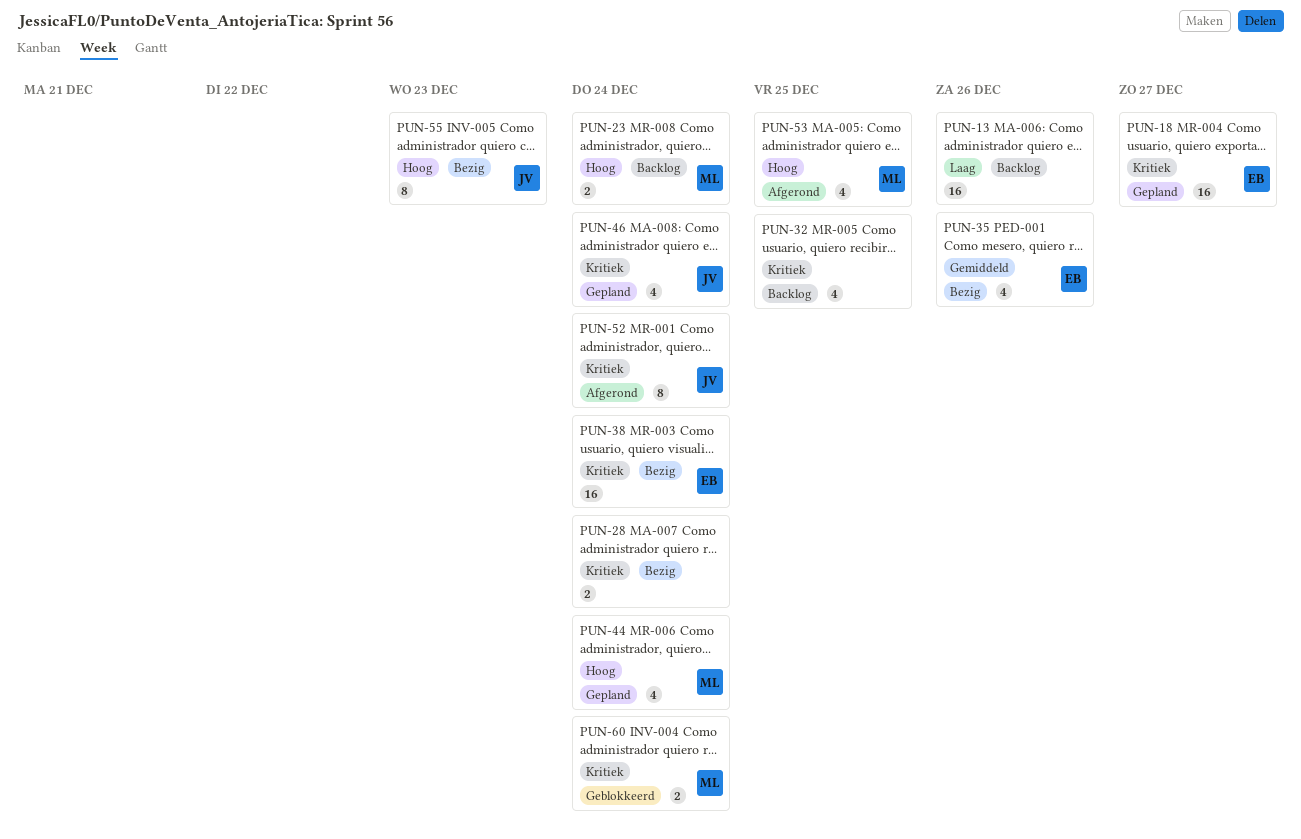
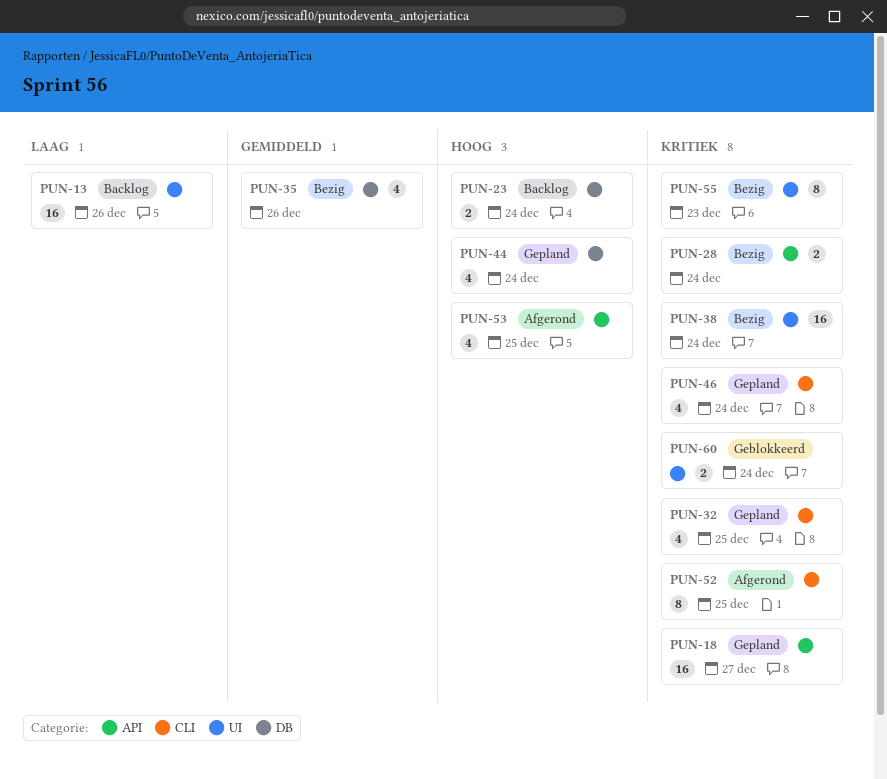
PUN-32, status: Backlog -> Gepland
PUN-52, due: Dec 24 -> Dec 25
PUN-55, priority: Hoog -> Kritiek

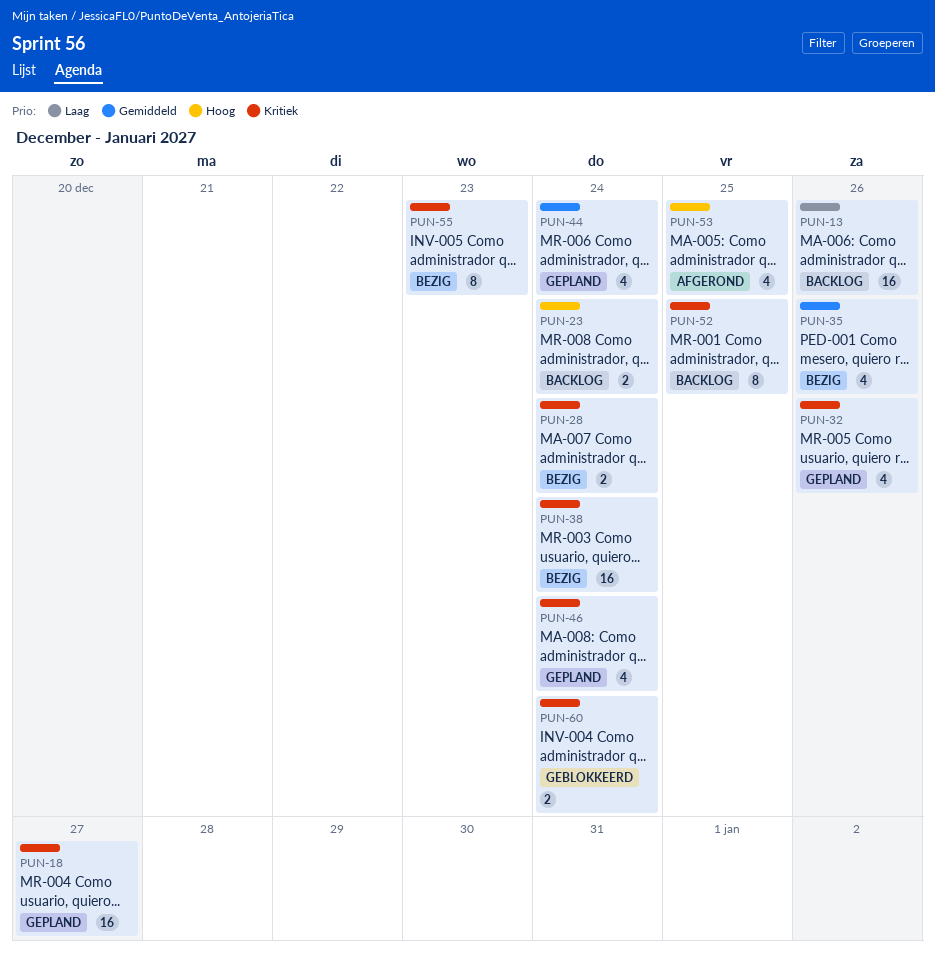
PUN-32, due: Dec 25 -> Dec 26
PUN-44, priority: Hoog -> Gemiddeld
PUN-52, status: Afgerond -> Backlog

